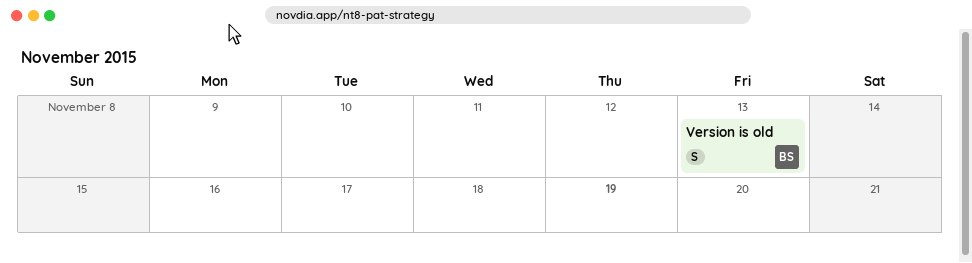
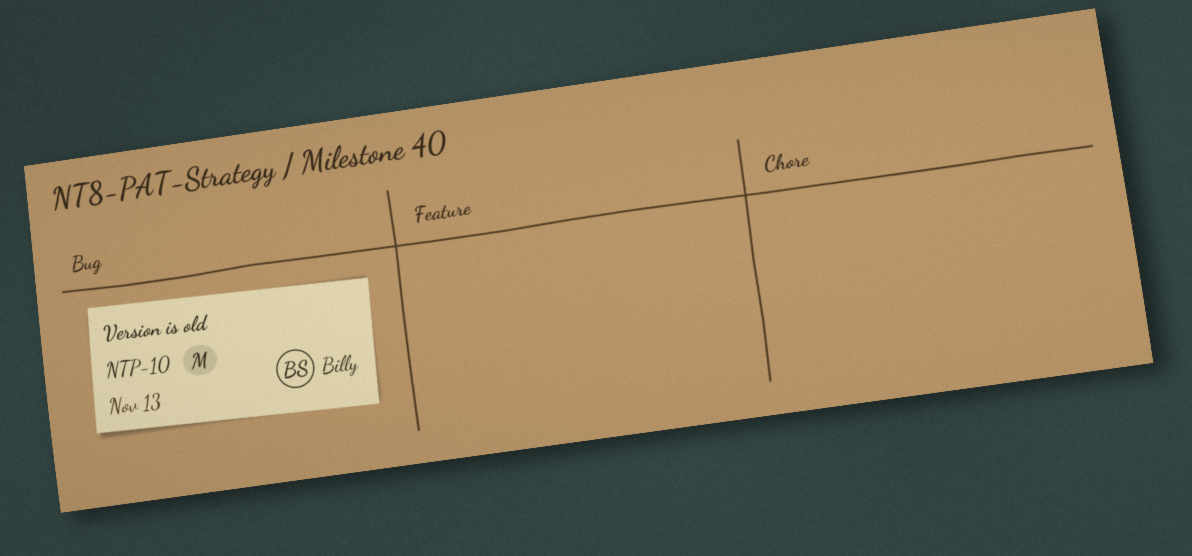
Version is old, estimate: S -> M

